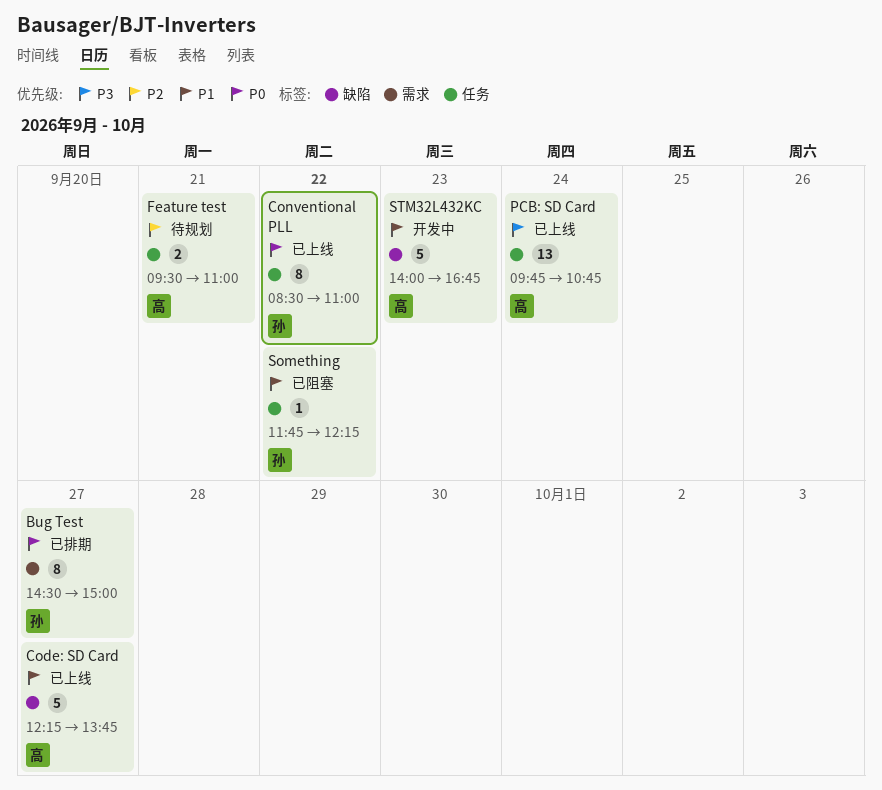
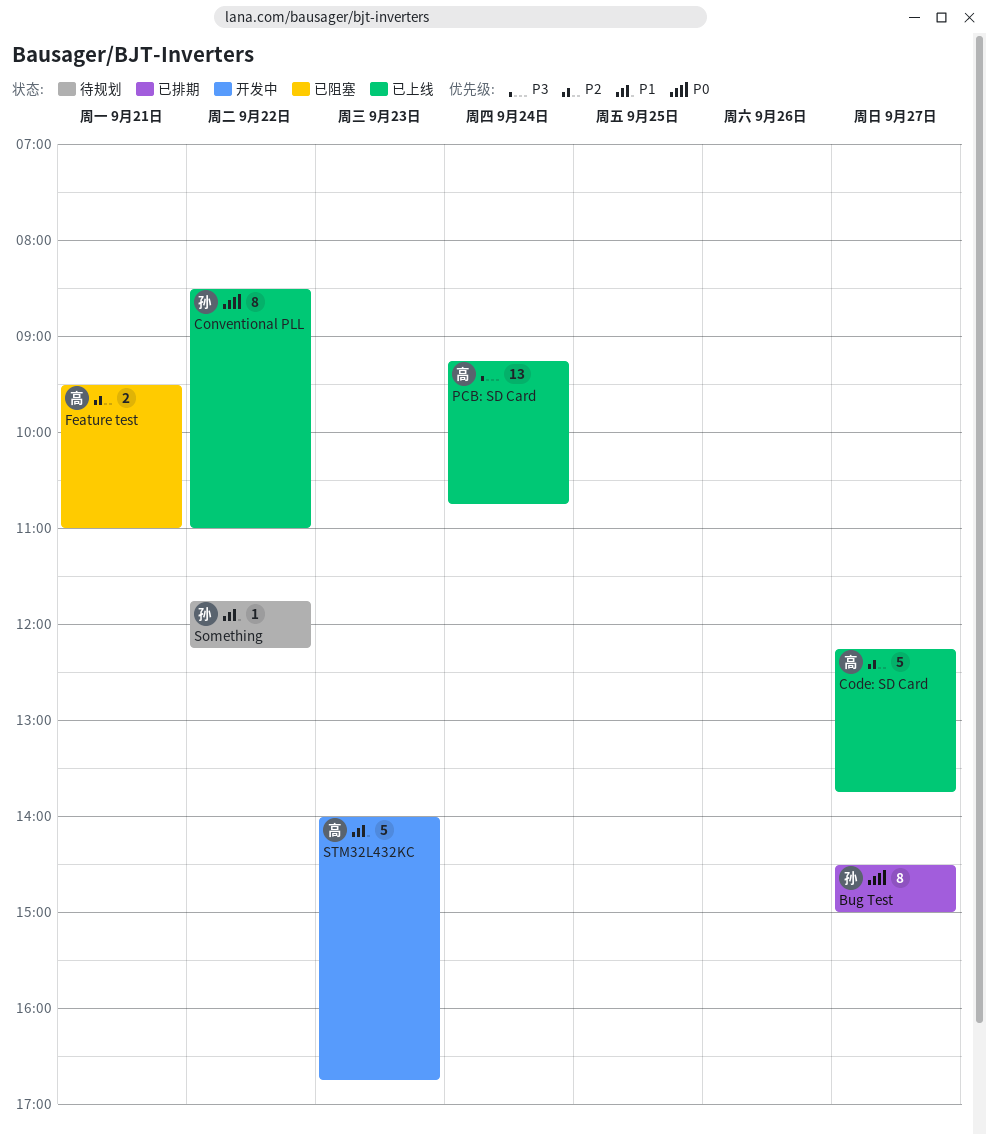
Code: SD Card, priority: P1 -> P2
Feature test, status: 待规划 -> 已阻塞
PCB: SD Card, begins: 09:45 -> 09:15
Something, status: 已阻塞 -> 待规划

